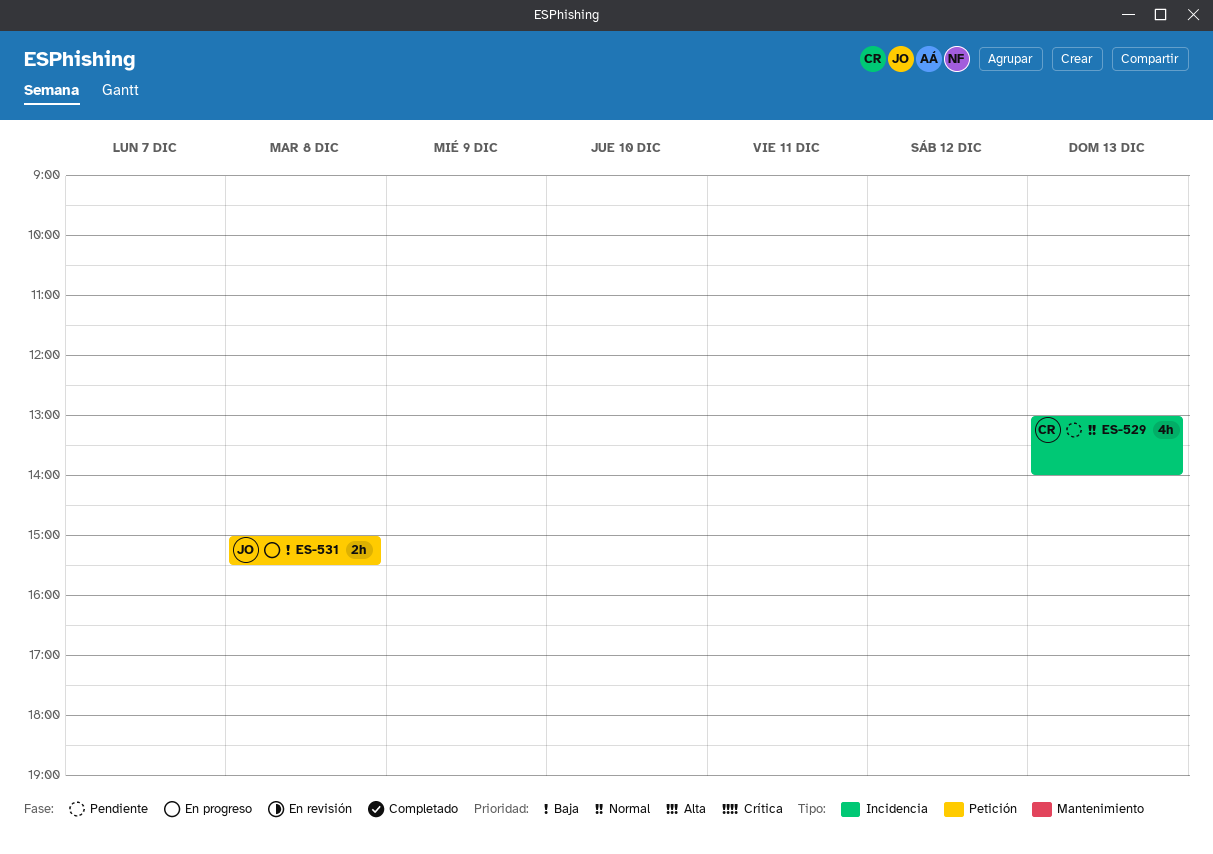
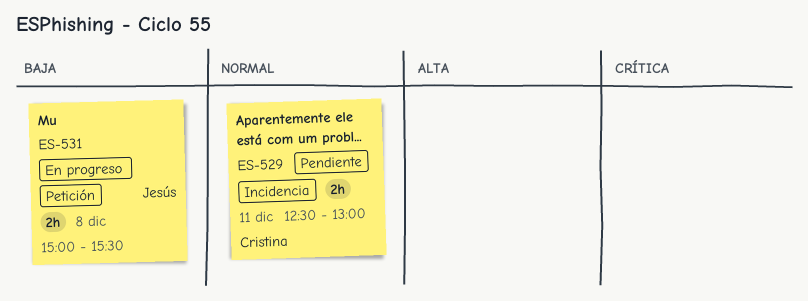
ES-529, estimate: 4h -> 2h
ES-529, day: Dec 13 -> Dec 11
ES-529, begins: 13:00 -> 12:30
ES-529, ends: 14:00 -> 13:00

